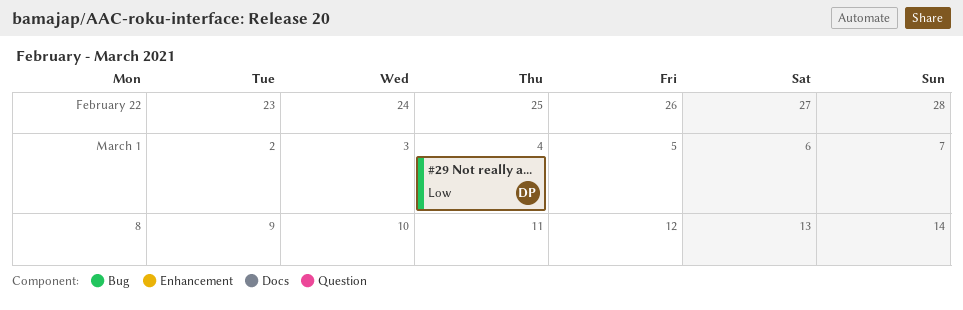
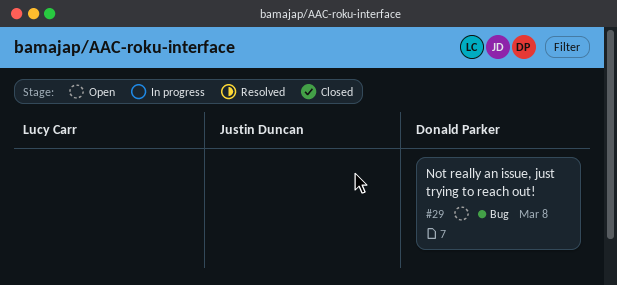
#29, due: Mar 4 -> Mar 8

